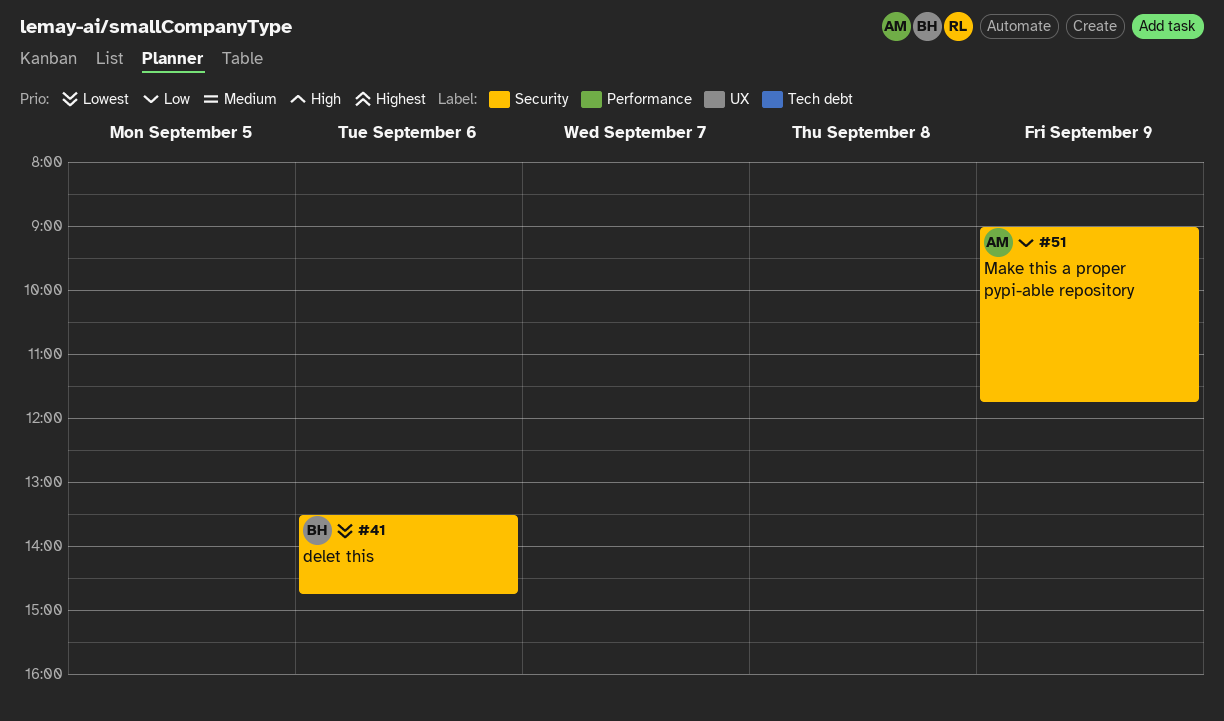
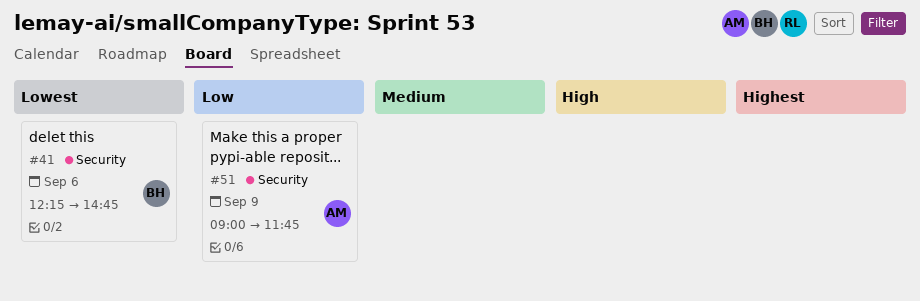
#41, begins: 13:30 -> 12:15

